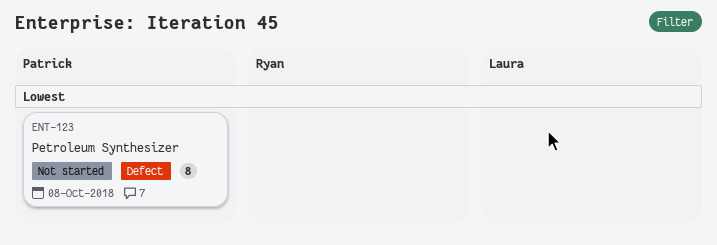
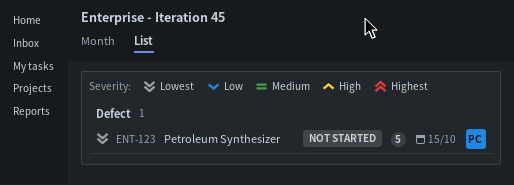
ENT-123, estimate: 8 -> 5
ENT-123, due: Oct 8 -> Oct 15

